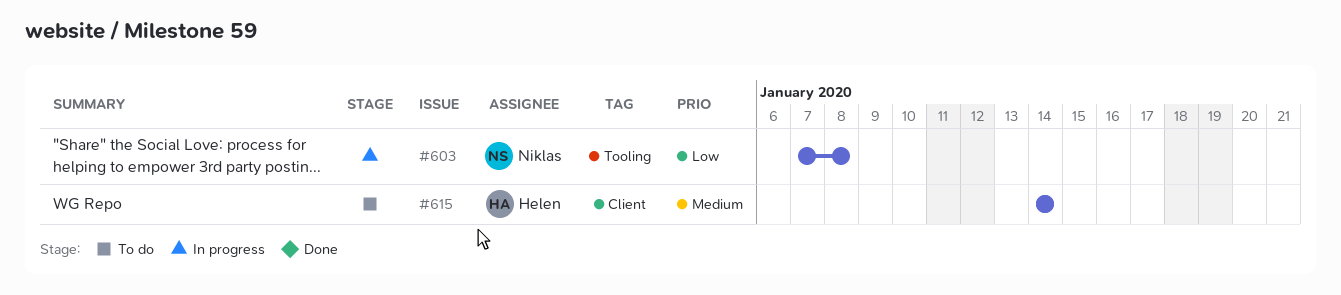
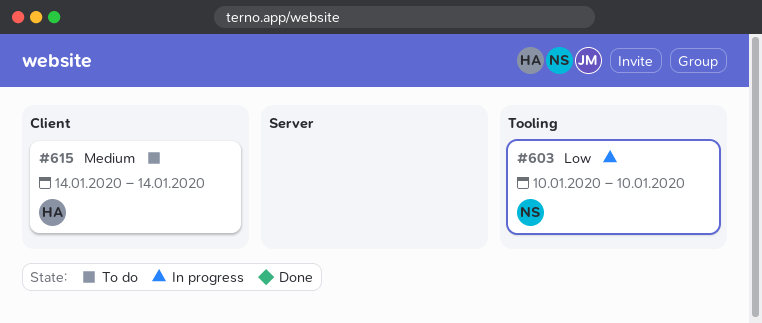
#603, start: Jan 7 -> Jan 10
#603, due: Jan 8 -> Jan 10

